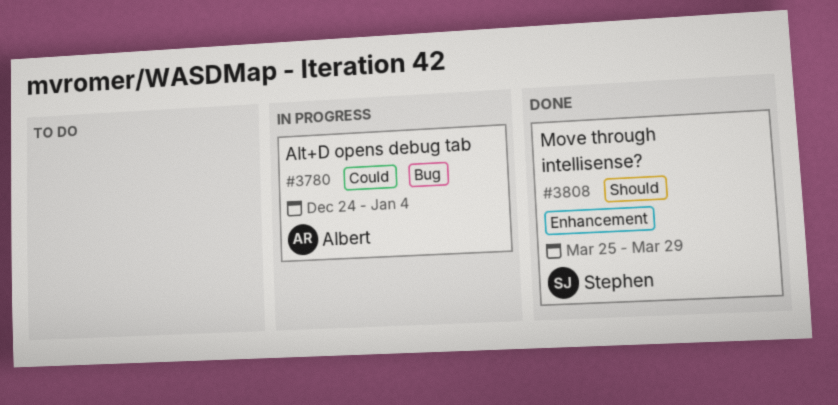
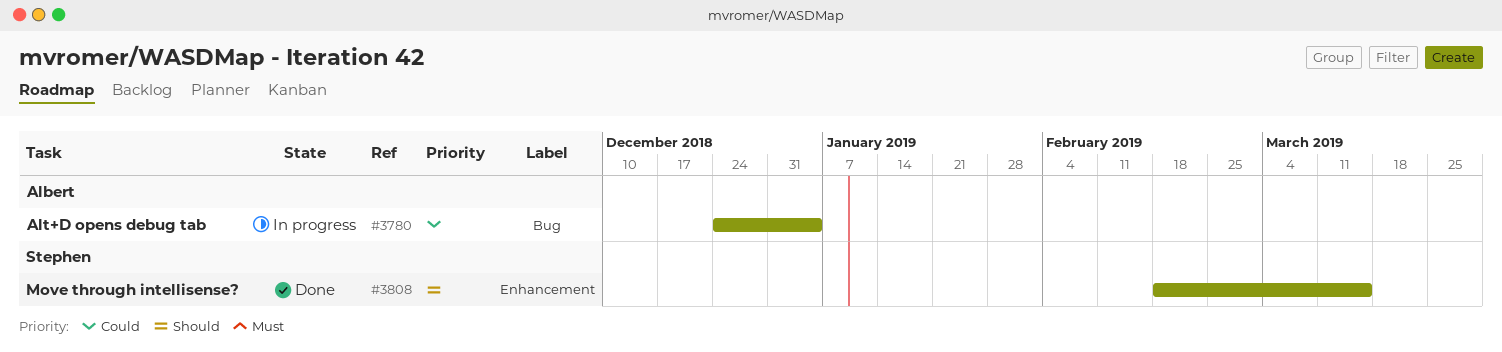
#3808, start: Mar 25 -> Feb 18
#3808, due: Mar 29 -> Mar 15

